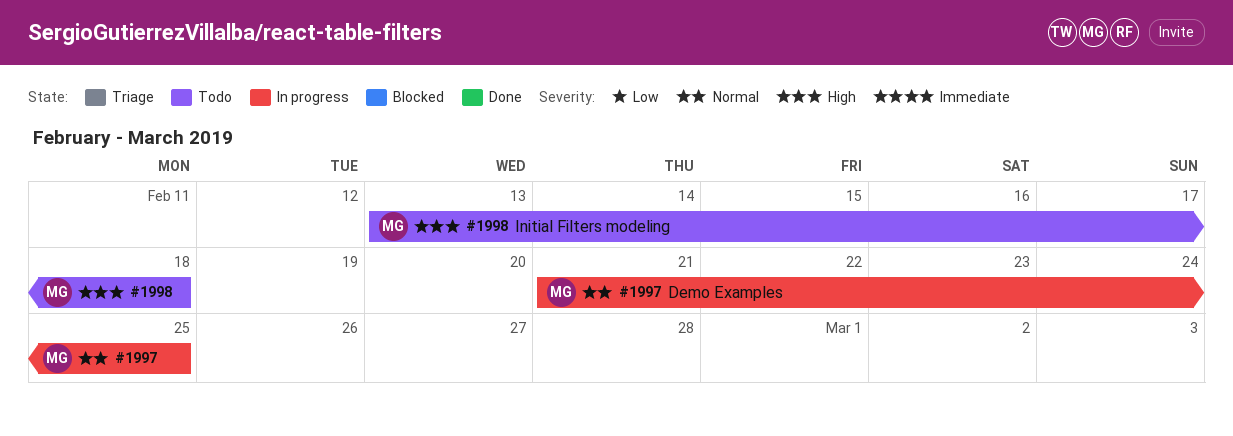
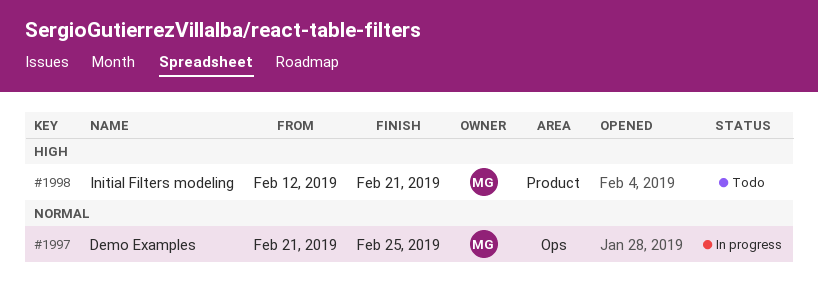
#1998, start: Feb 13 -> Feb 12
#1998, due: Feb 18 -> Feb 21

